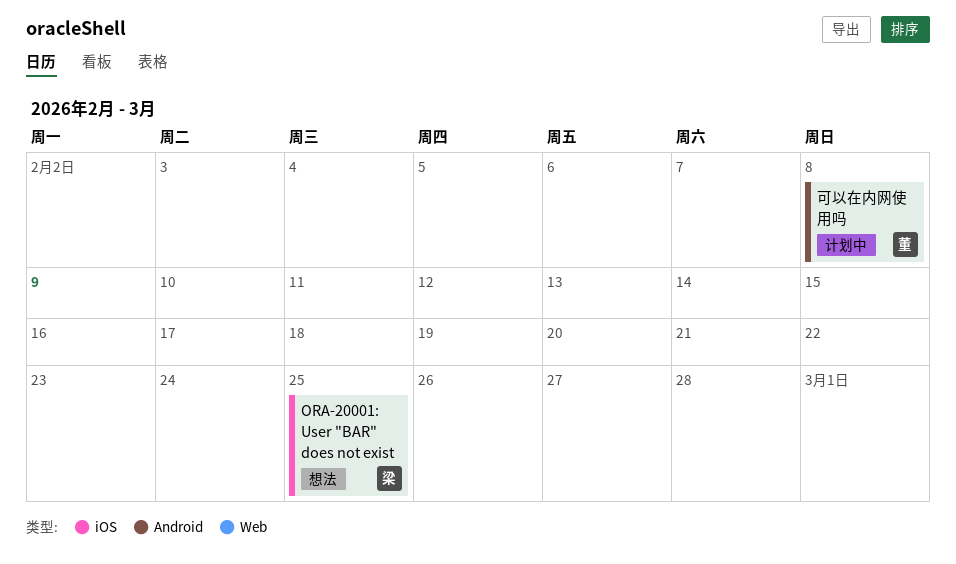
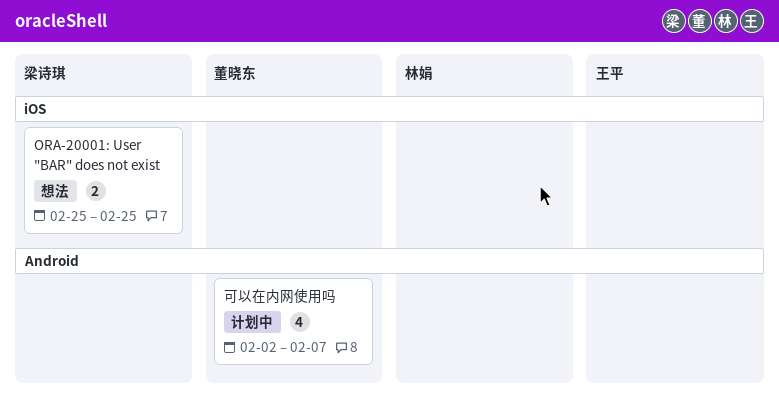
可以在内网使用吗, due: Feb 8 -> Feb 7

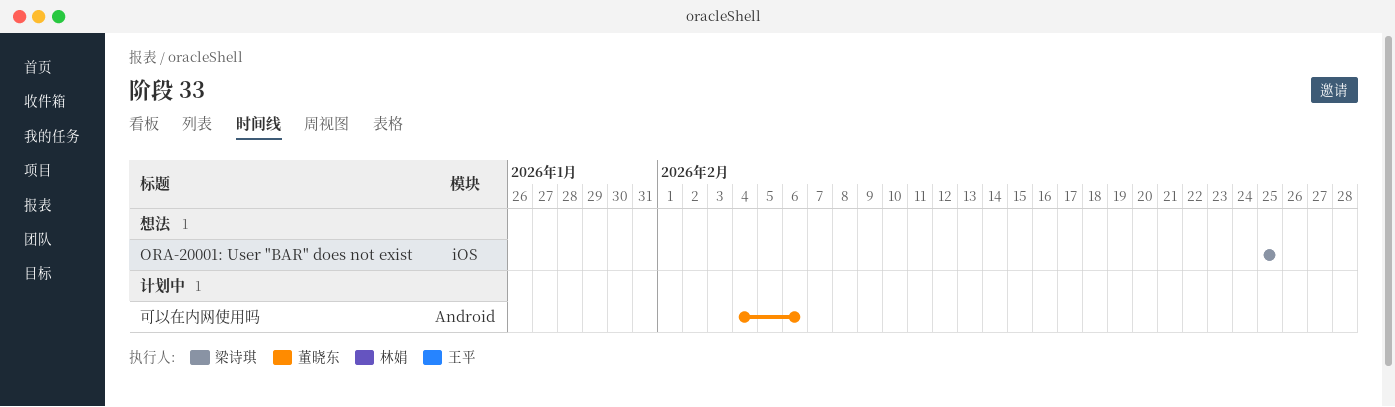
可以在内网使用吗, start: Feb 2 -> Feb 4
可以在内网使用吗, due: Feb 7 -> Feb 6

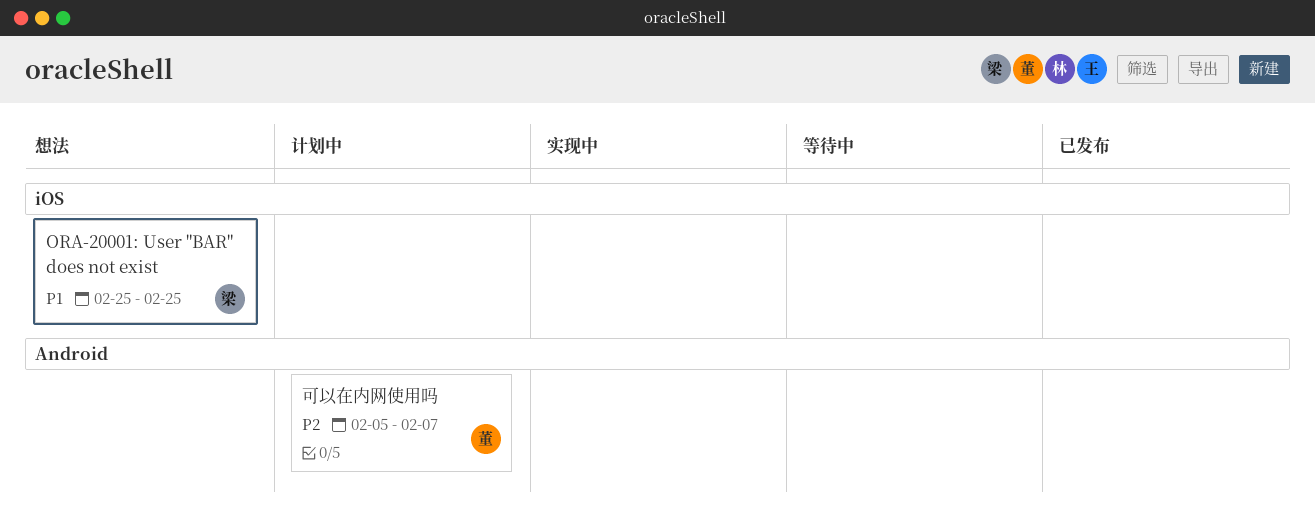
可以在内网使用吗, start: Feb 4 -> Feb 5
可以在内网使用吗, due: Feb 6 -> Feb 7

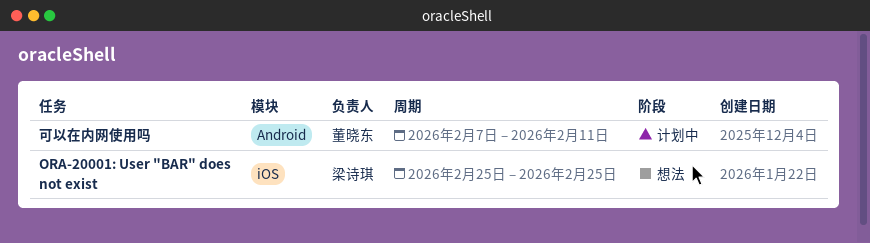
可以在内网使用吗, start: Feb 5 -> Feb 7
可以在内网使用吗, due: Feb 7 -> Feb 11

